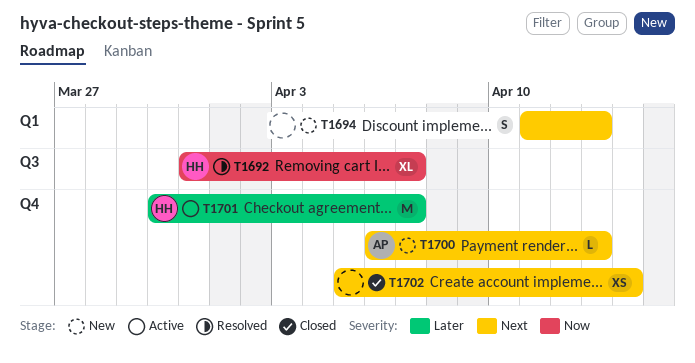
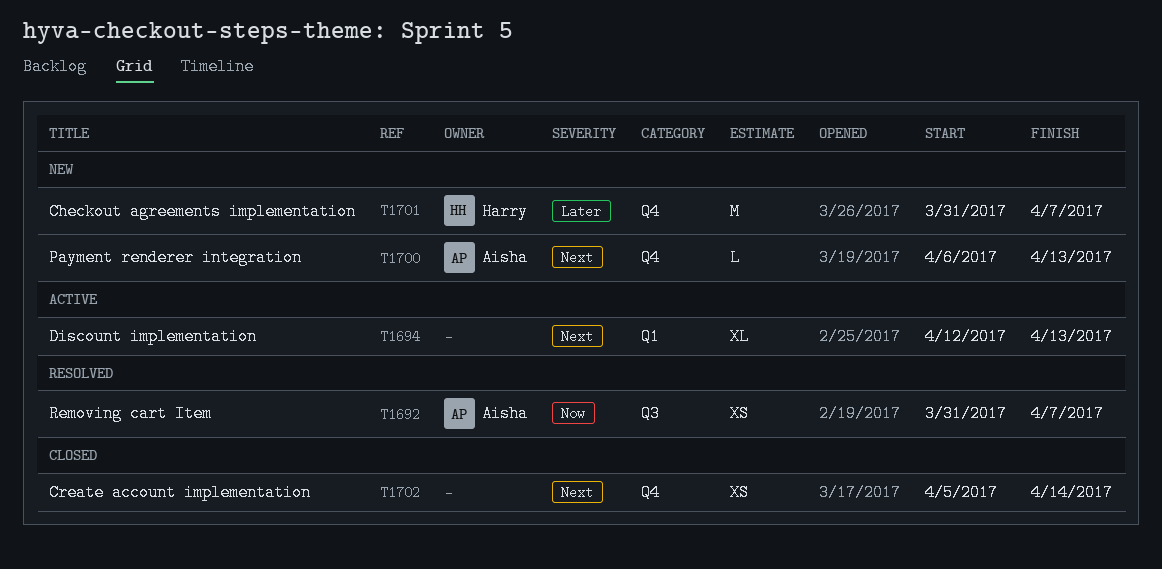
T1692, owner: Harry -> Aisha
T1692, estimate: XL -> XS
T1694, status: New -> Active
T1694, estimate: S -> XL
T1694, start: Apr 11 -> Apr 12
T1701, status: Active -> New
T1701, start: Mar 30 -> Mar 31

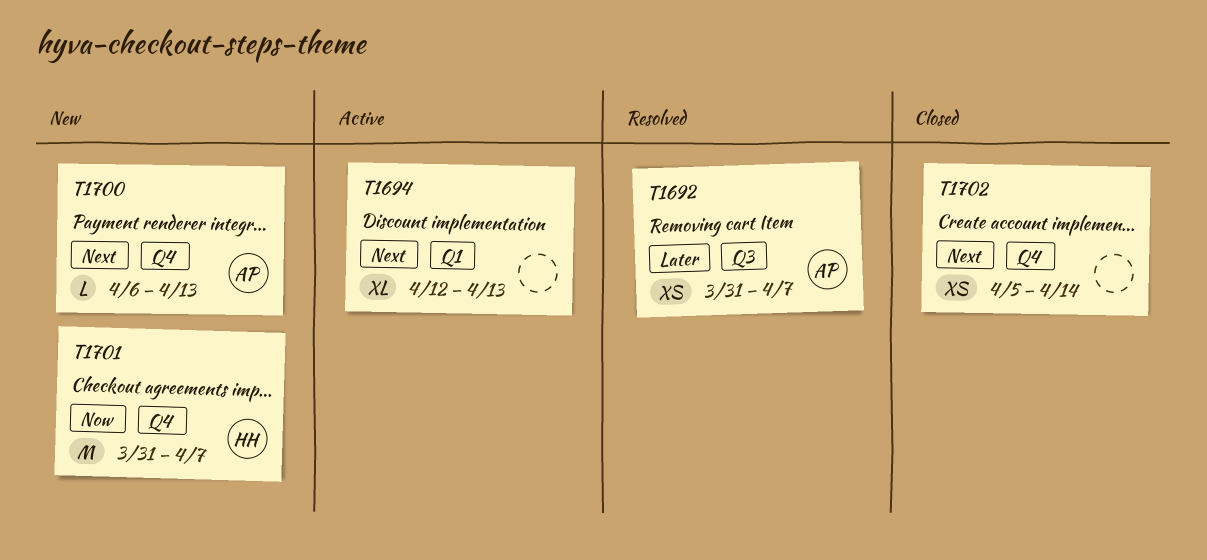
T1692, priority: Now -> Later
T1701, priority: Later -> Now

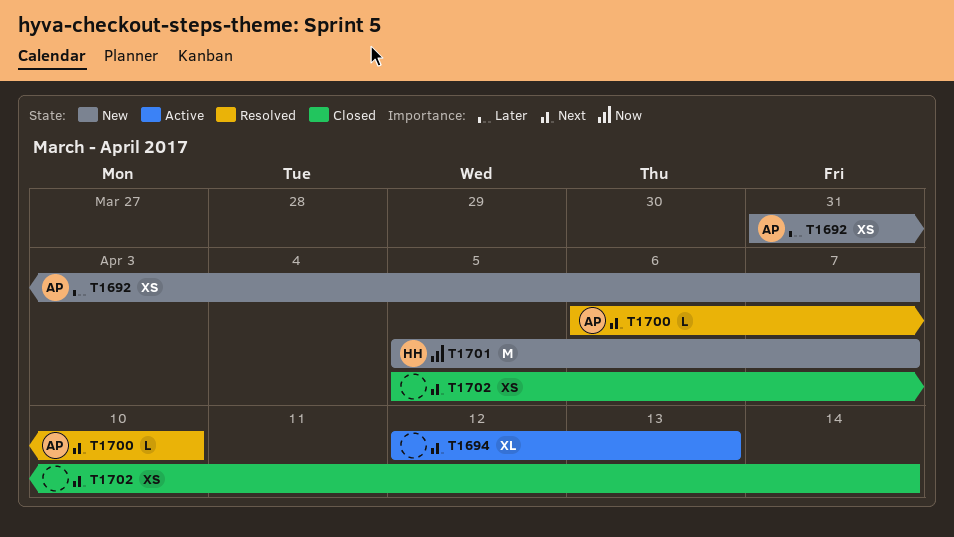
T1692, status: Resolved -> New
T1700, status: New -> Resolved
T1700, due: Apr 13 -> Apr 10
T1701, start: Mar 31 -> Apr 5

